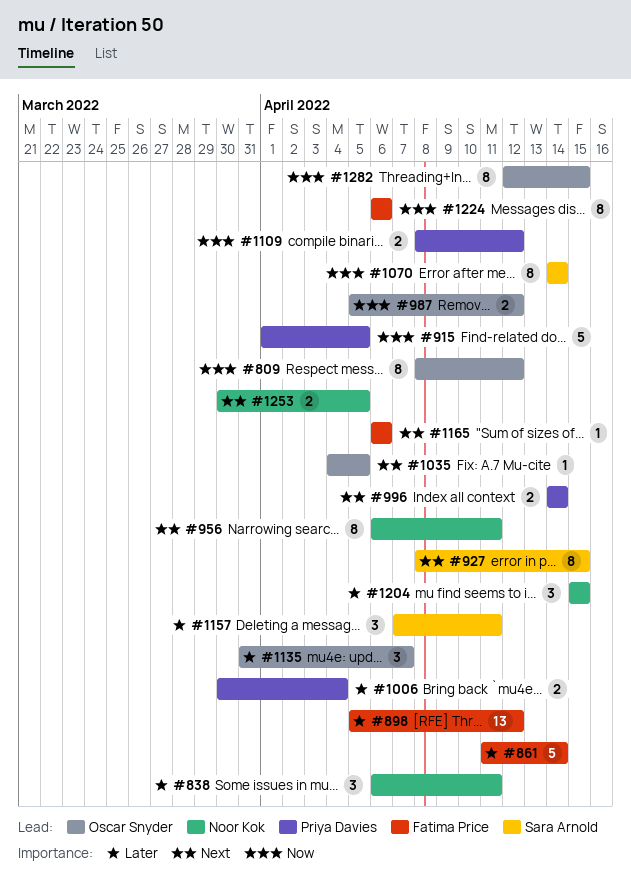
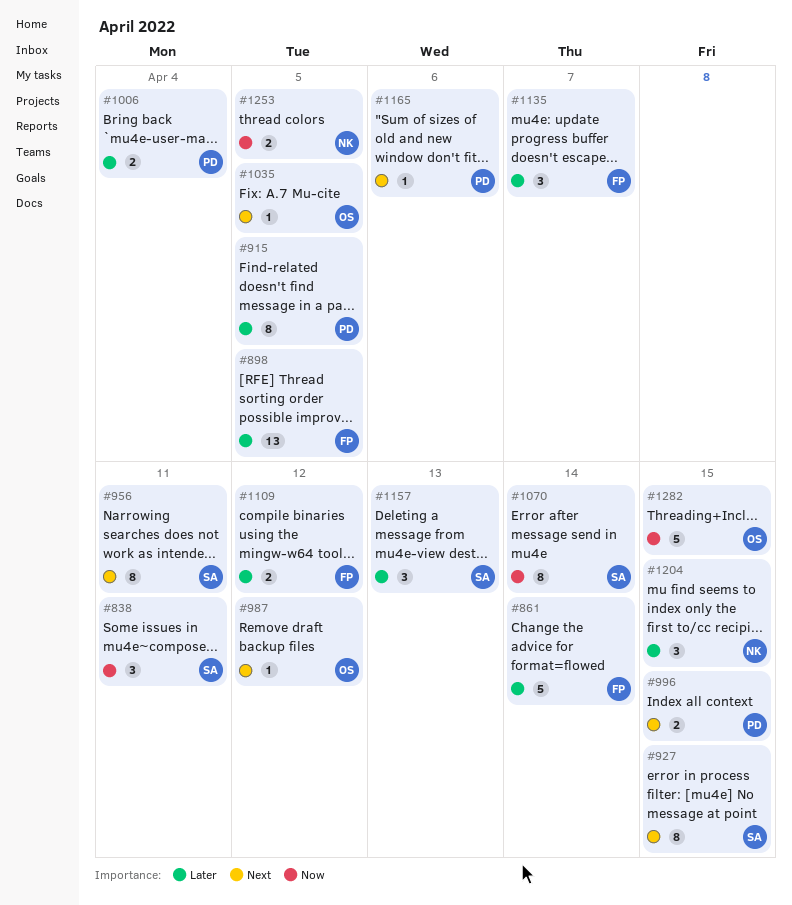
#809: present -> none
#838, owner: Noor Kok -> Sara Arnold
#838, priority: Later -> Now
#898, due: Apr 12 -> Apr 5
#915, priority: Now -> Later
#915, estimate: 5 -> 8
#956, owner: Noor Kok -> Sara Arnold
#987, priority: Now -> Next
#987, estimate: 2 -> 1
#996, due: Apr 14 -> Apr 15
#1109, owner: Priya Davies -> Fatima Price
#1109, priority: Now -> Later
#1135, owner: Oscar Snyder -> Fatima Price
#1157, due: Apr 11 -> Apr 13
#1165, owner: Fatima Price -> Priya Davies
#1224: present -> none
#1253, priority: Next -> Now
#1282, estimate: 8 -> 5

